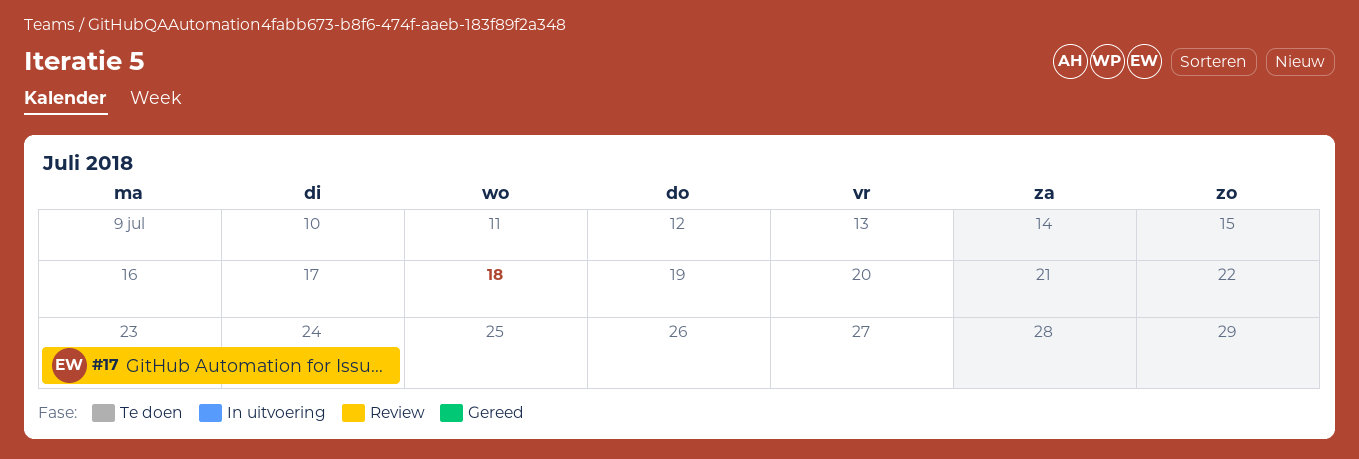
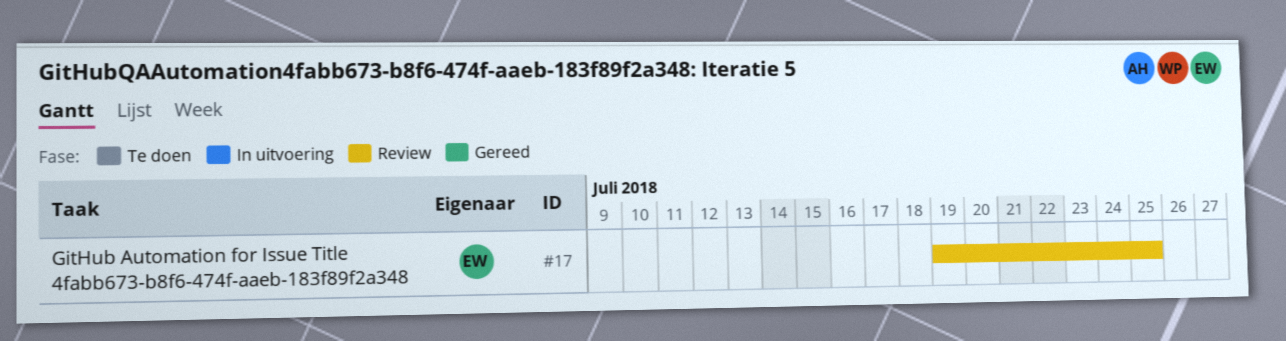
#17, start: Jul 23 -> Jul 19
#17, due: Jul 24 -> Jul 25

